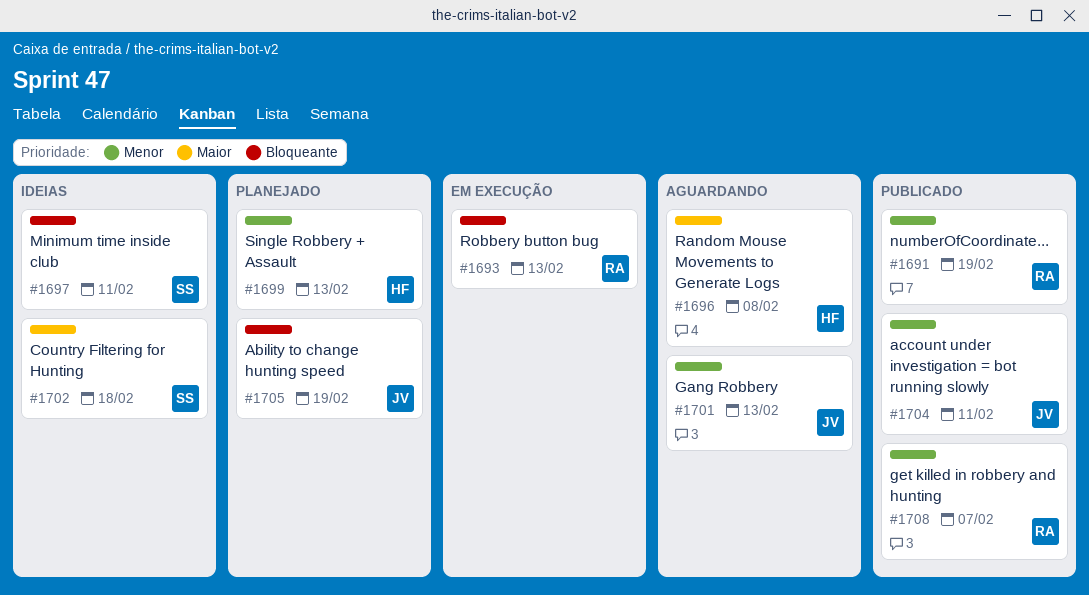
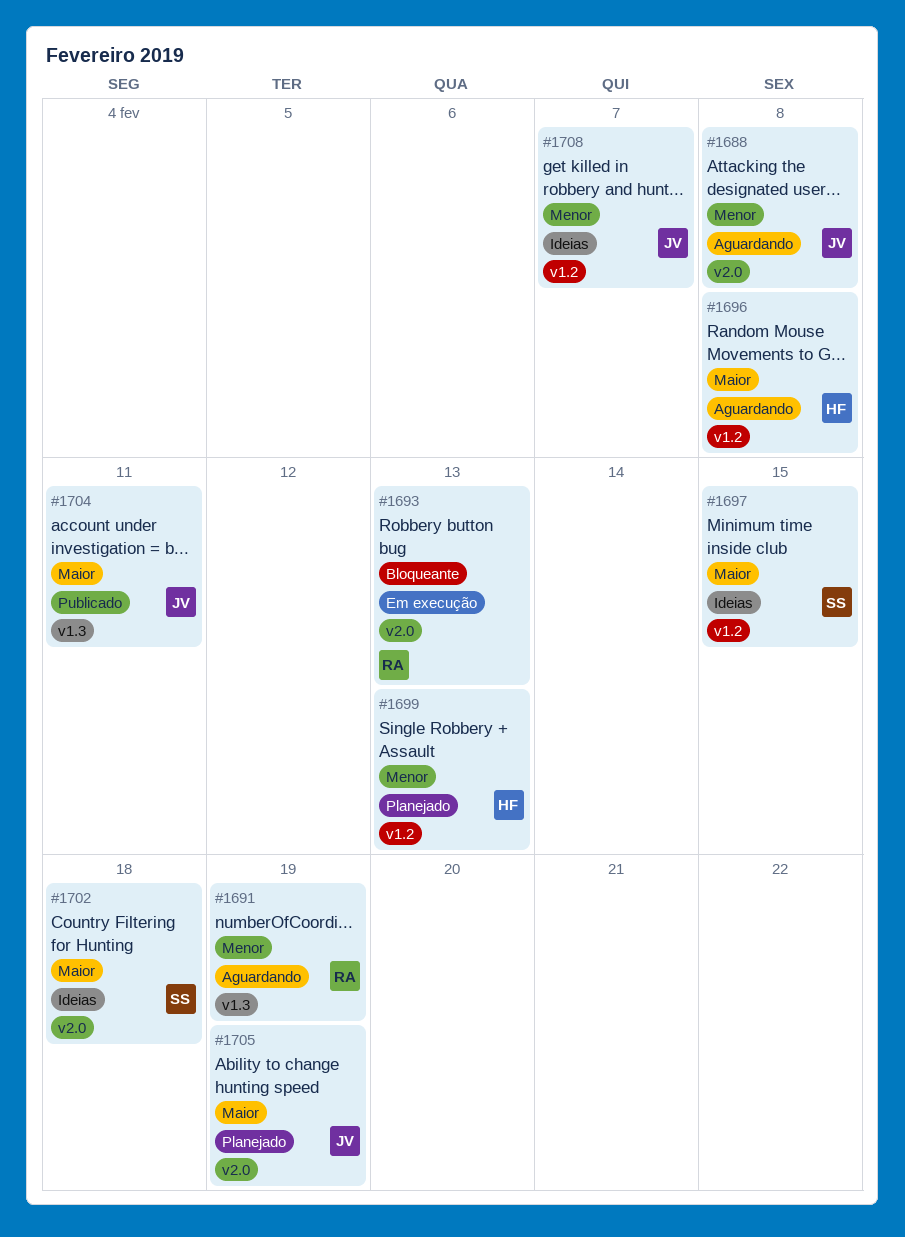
#1688: none -> present
#1691, status: Publicado -> Aguardando
#1697, priority: Bloqueante -> Maior
#1697, due: Feb 11 -> Feb 15
#1701: present -> none
#1704, priority: Menor -> Maior
#1705, priority: Bloqueante -> Maior
#1708, status: Publicado -> Ideias
#1708, owner: RA -> JV

